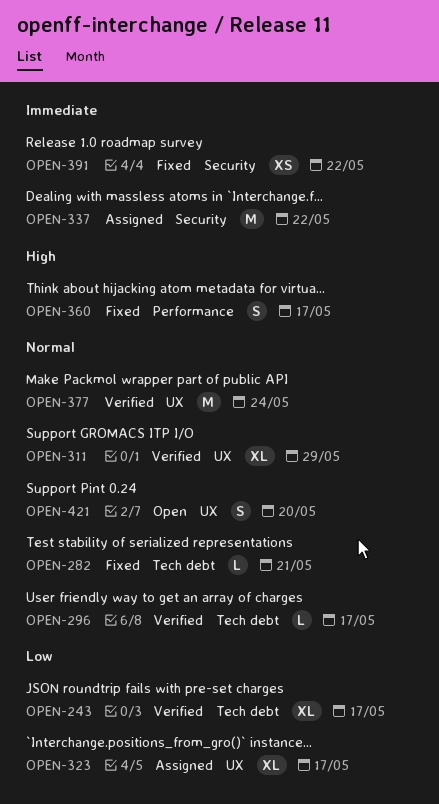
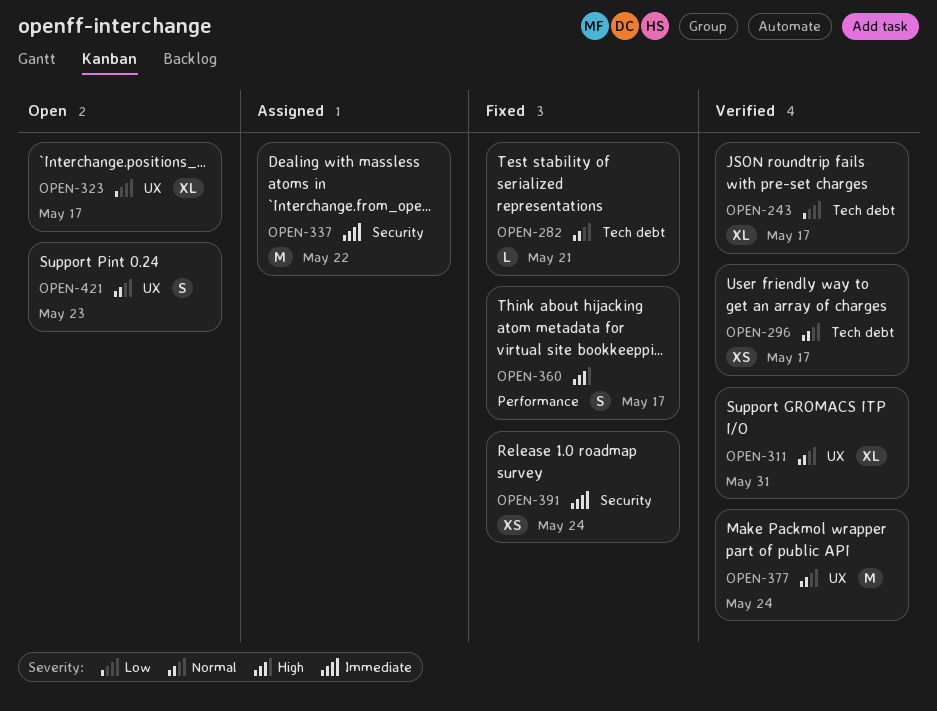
OPEN-296, estimate: L -> XS
OPEN-311, due: May 29 -> May 31
OPEN-323, status: Assigned -> Open
OPEN-391, due: May 22 -> May 24
OPEN-421, due: May 20 -> May 23

